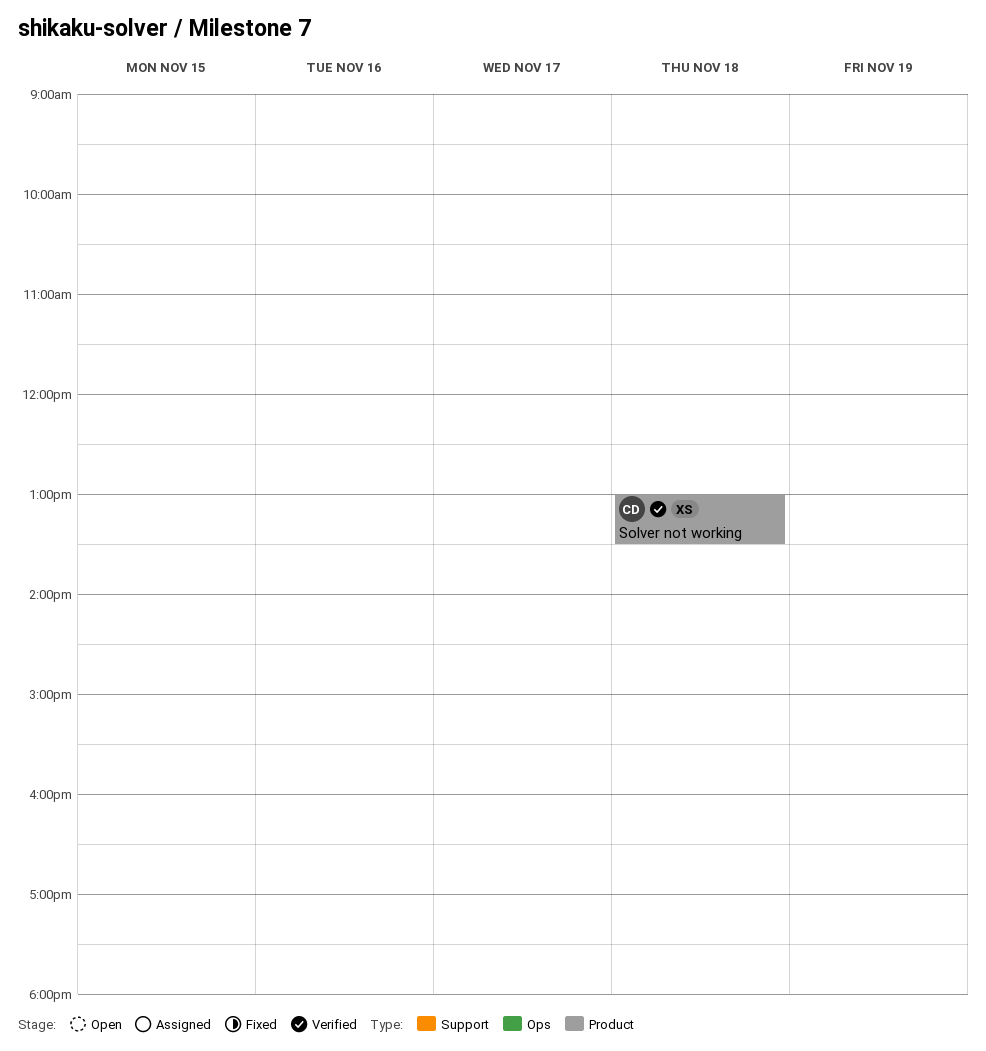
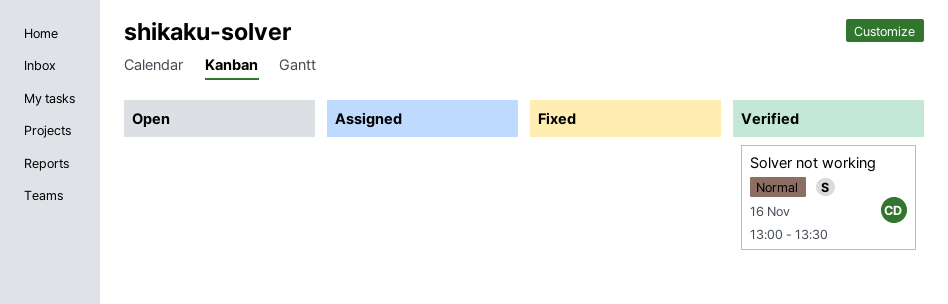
Solver not working, estimate: XS -> S
Solver not working, day: Nov 18 -> Nov 16

